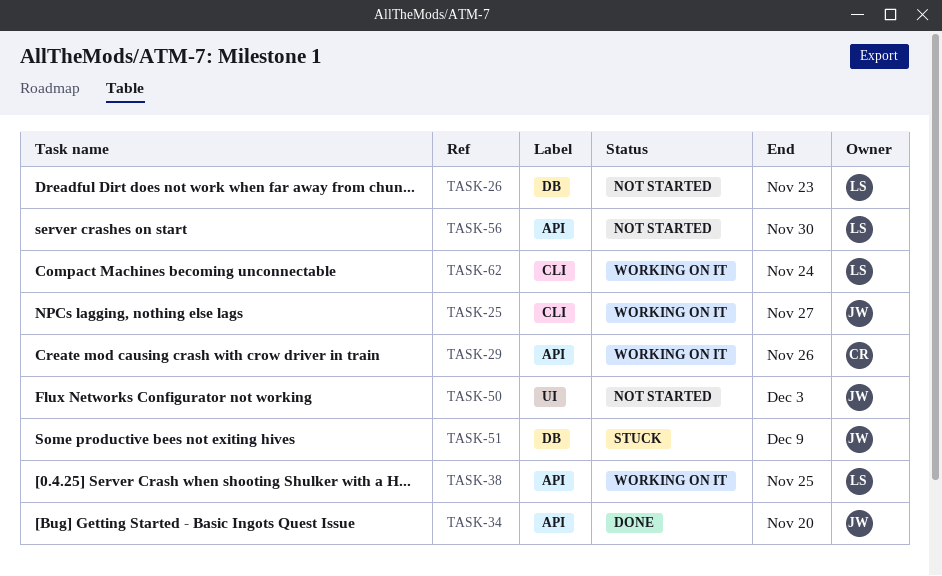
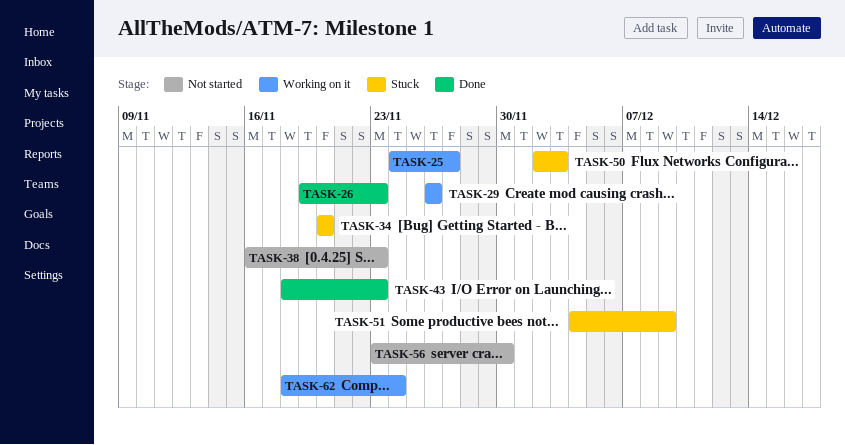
TASK-26, status: Not started -> Done
TASK-34, status: Done -> Stuck
TASK-38, status: Working on it -> Not started
TASK-38, due: Nov 25 -> Nov 23
TASK-43: none -> present
TASK-50, status: Not started -> Stuck

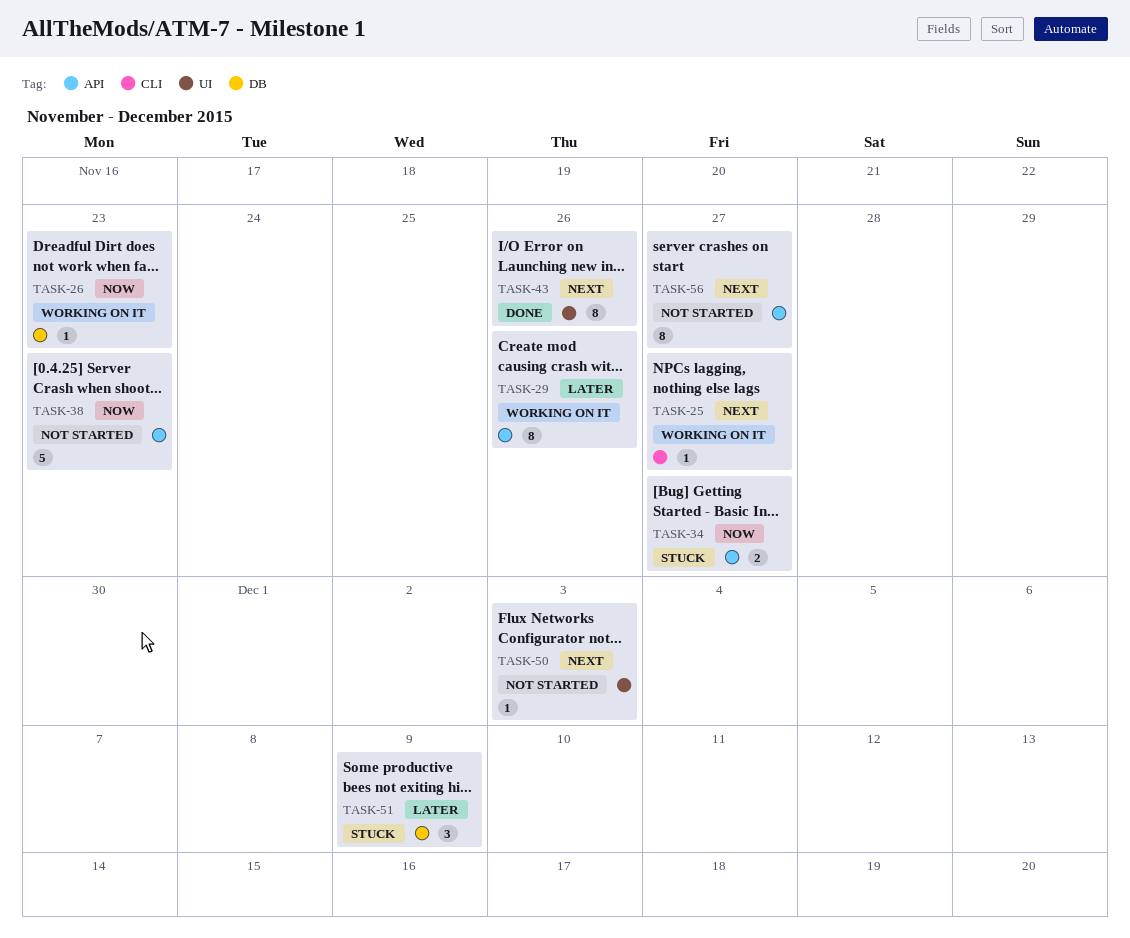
TASK-26, status: Done -> Working on it
TASK-34, due: Nov 20 -> Nov 27
TASK-43, due: Nov 23 -> Nov 26
TASK-50, status: Stuck -> Not started
TASK-56, due: Nov 30 -> Nov 27
TASK-62: present -> none

